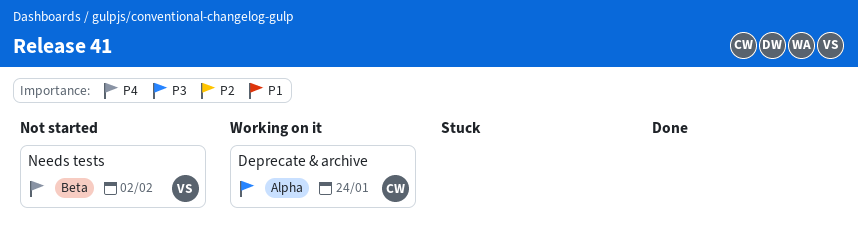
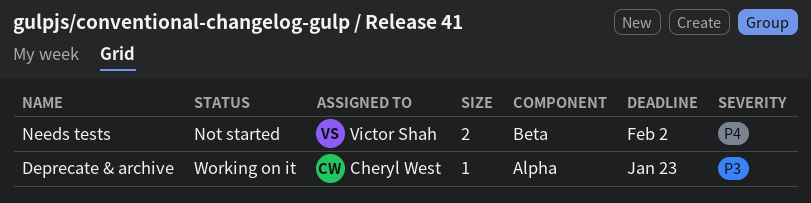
Deprecate & archive, due: Jan 24 -> Jan 23

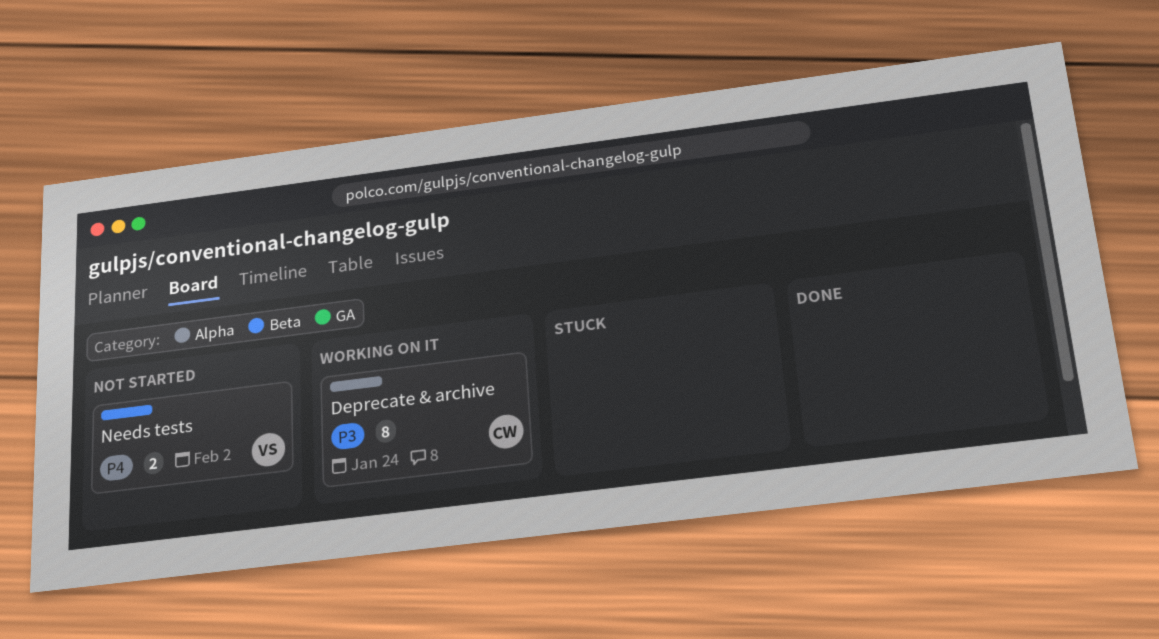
Deprecate & archive, estimate: 1 -> 8
Deprecate & archive, due: Jan 23 -> Jan 24

